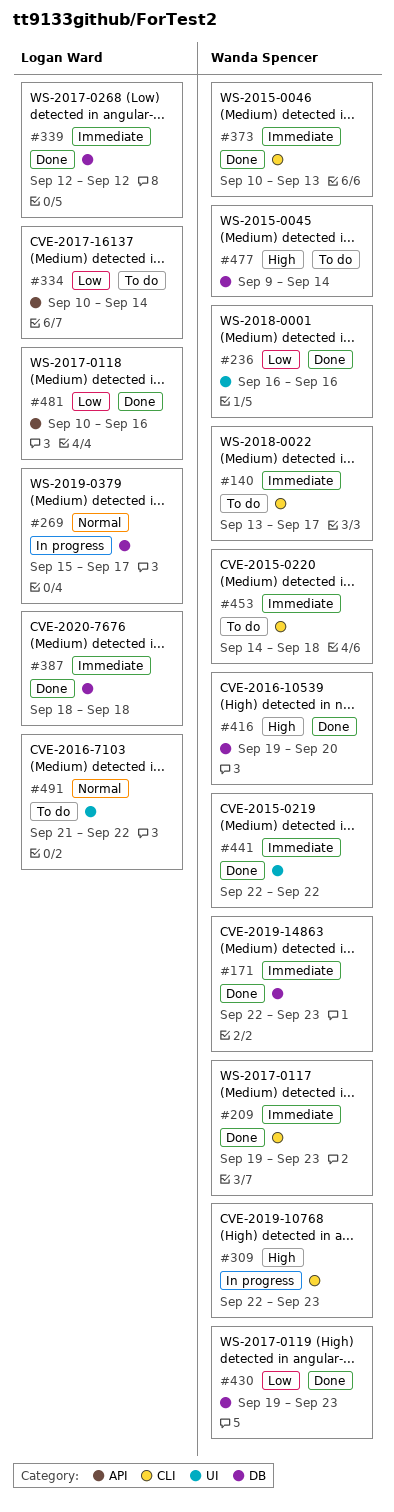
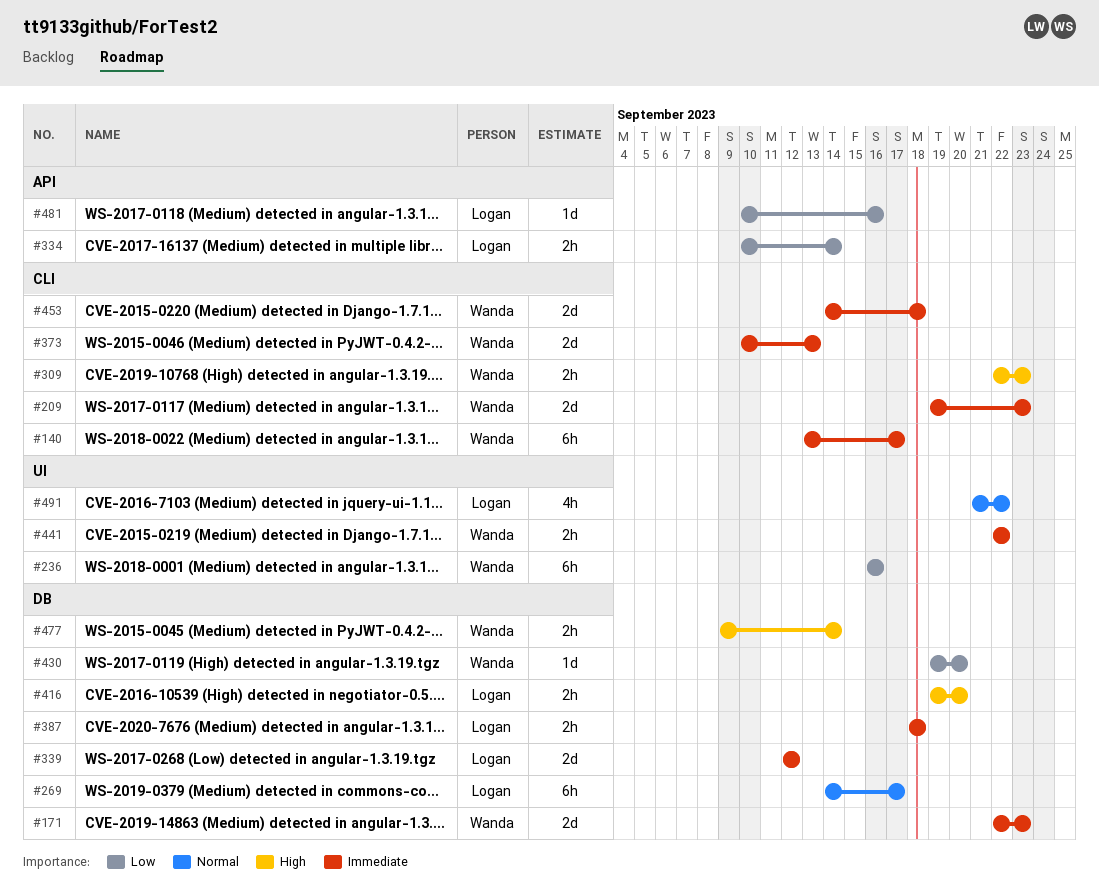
#269, start: Sep 15 -> Sep 14
#416, owner: Wanda Spencer -> Logan Ward
#430, due: Sep 23 -> Sep 20

